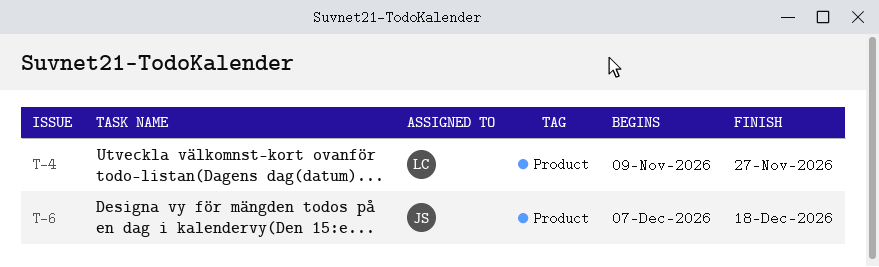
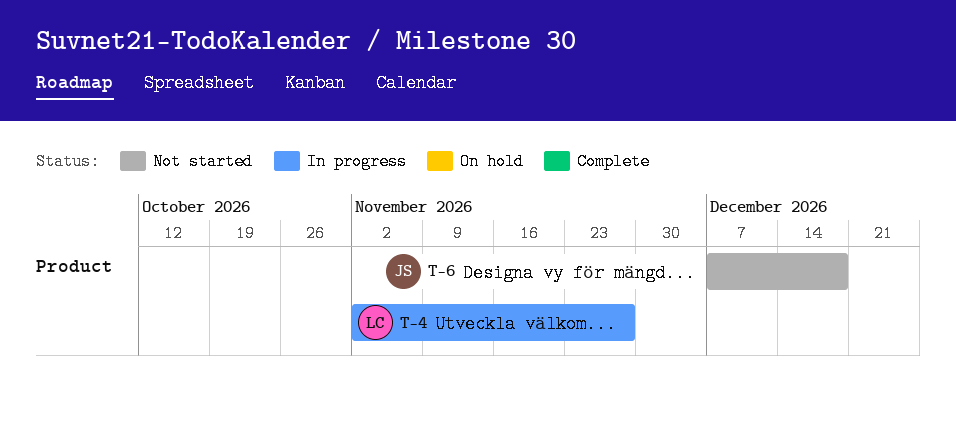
T-4, start: Nov 9 -> Nov 2

